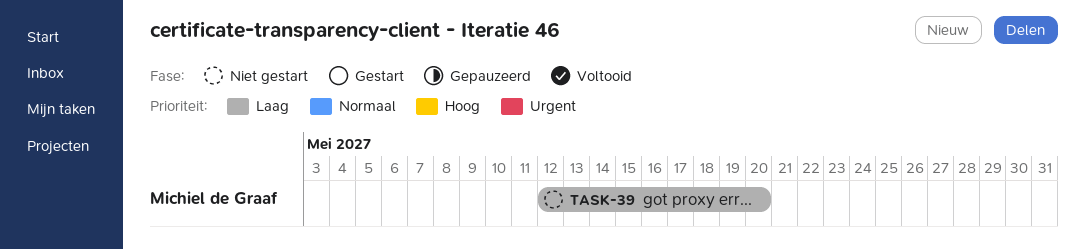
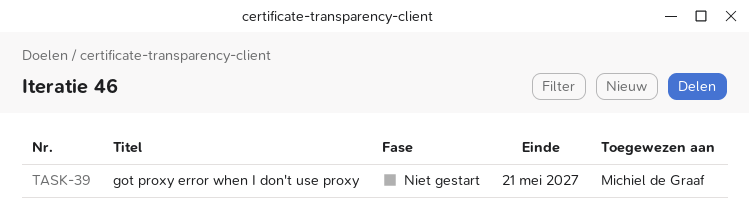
TASK-39, due: May 20 -> May 21

